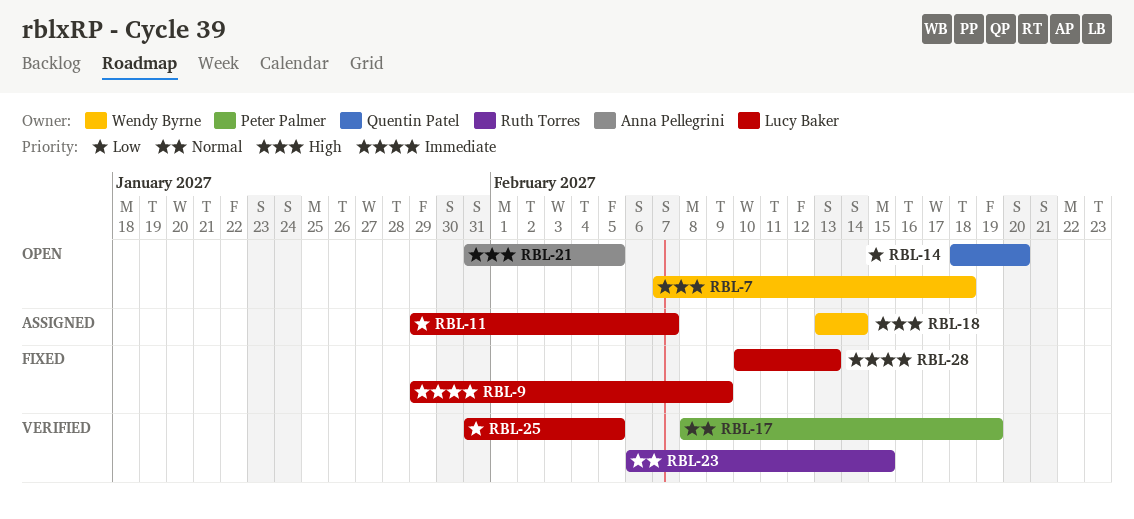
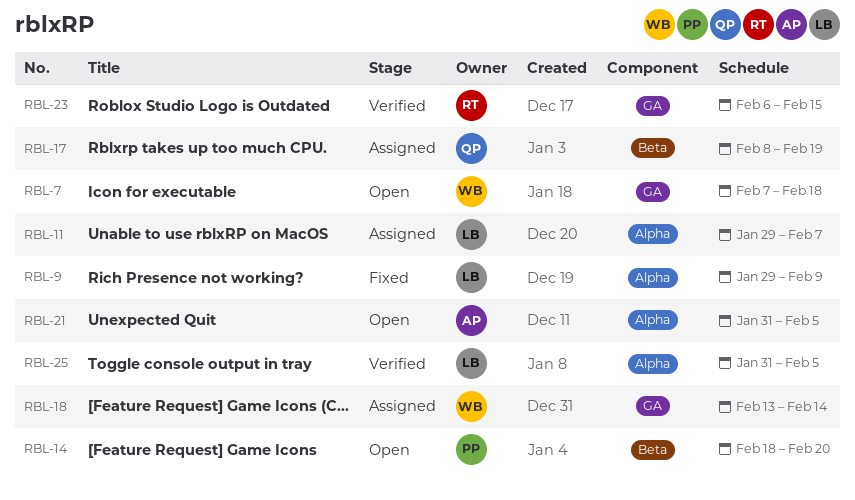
RBL-14, owner: Quentin Patel -> Peter Palmer
RBL-17, status: Verified -> Assigned
RBL-17, owner: Peter Palmer -> Quentin Patel
RBL-28: present -> none

